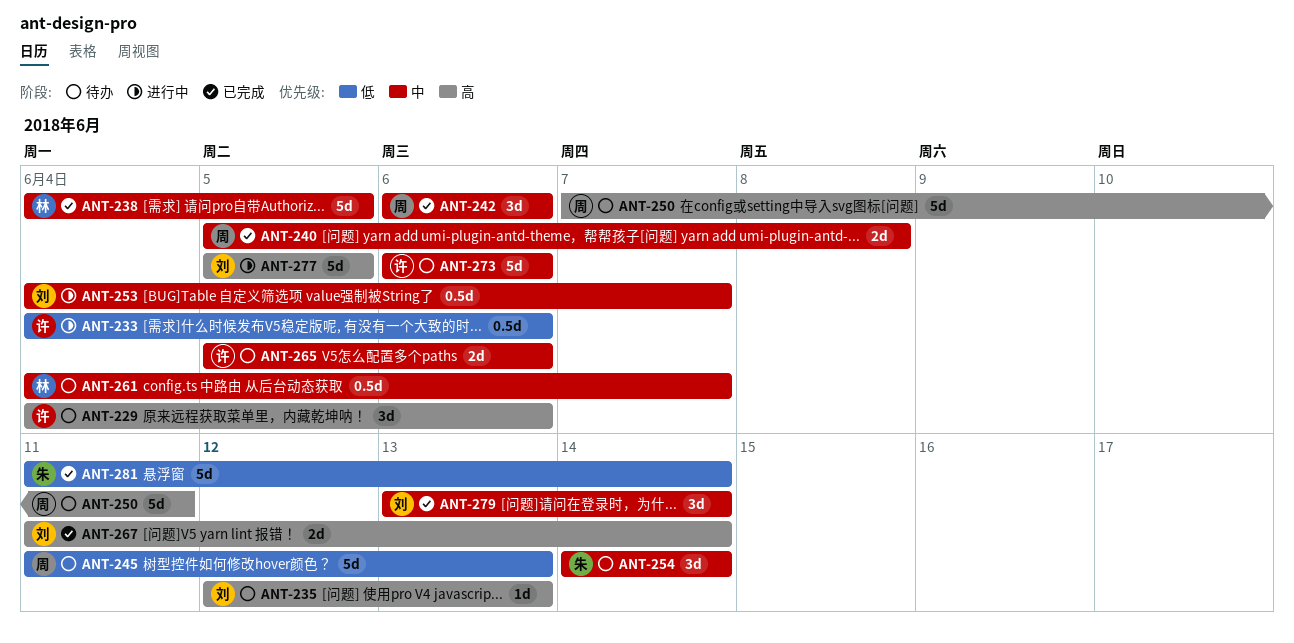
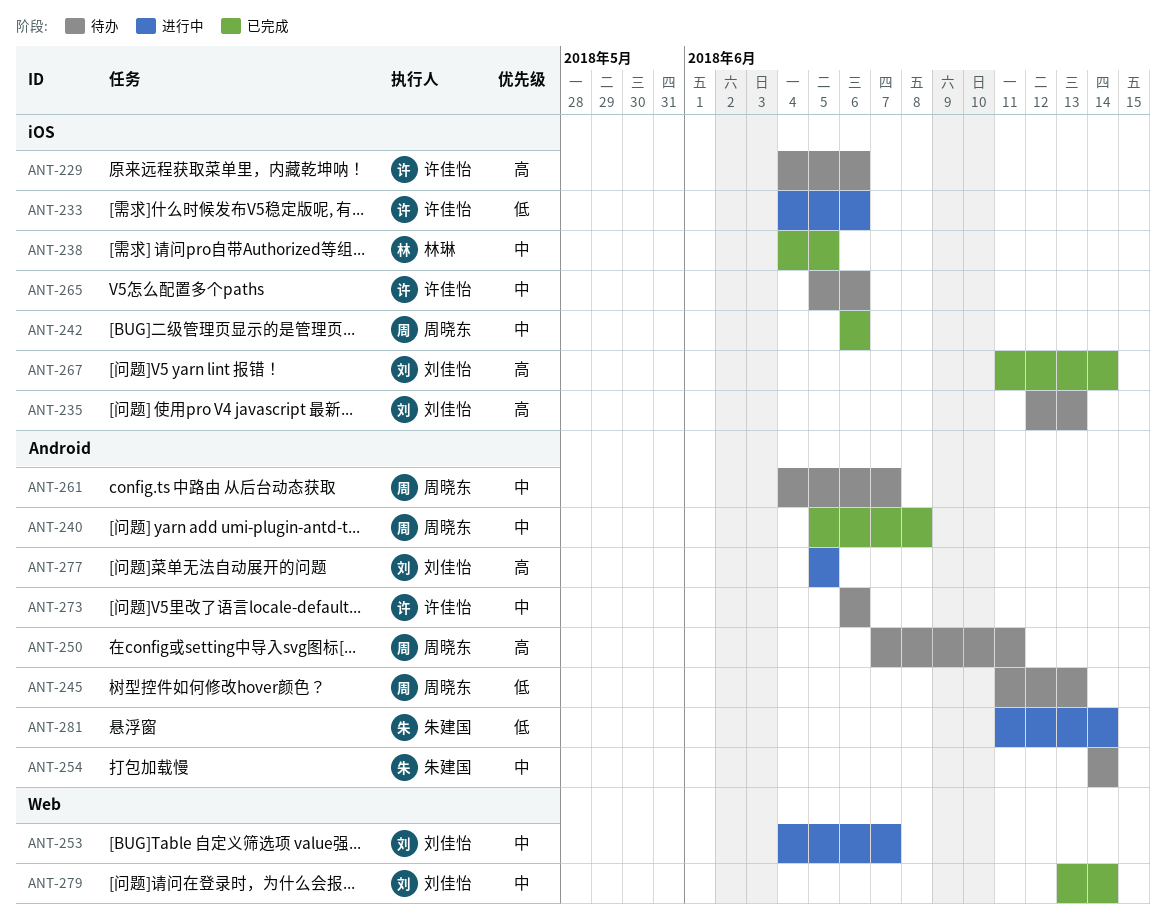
ANT-261, owner: 林琳 -> 周晓东
ANT-281, status: 已完成 -> 进行中

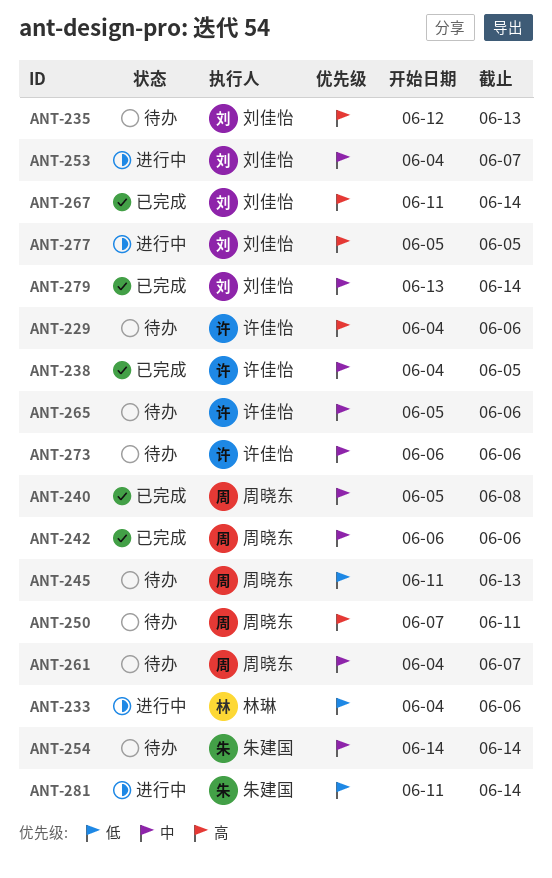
ANT-233, owner: 许佳怡 -> 林琳
ANT-238, owner: 林琳 -> 许佳怡

